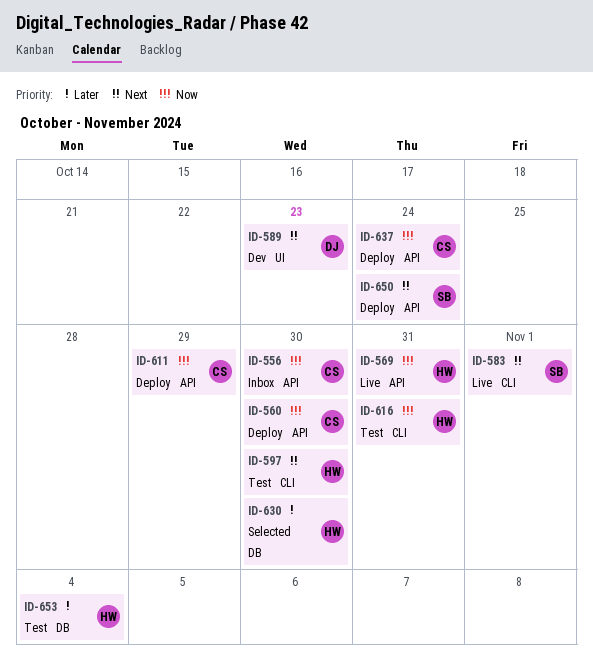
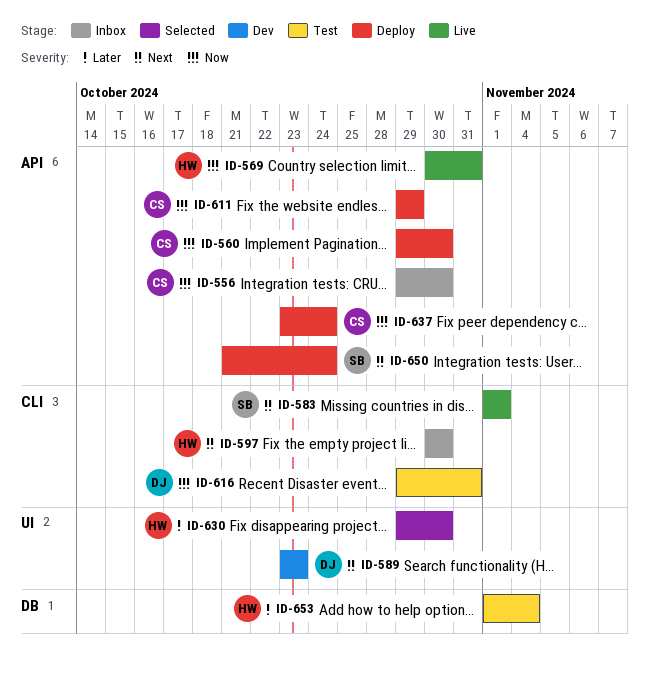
ID-597, status: Test -> Inbox
ID-616, owner: HW -> DJ
ID-630, label: DB -> UI

